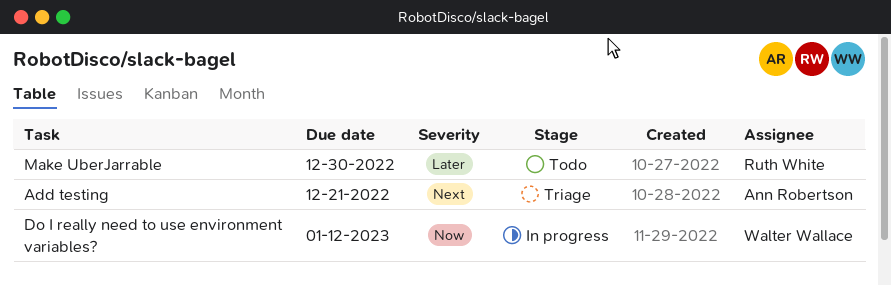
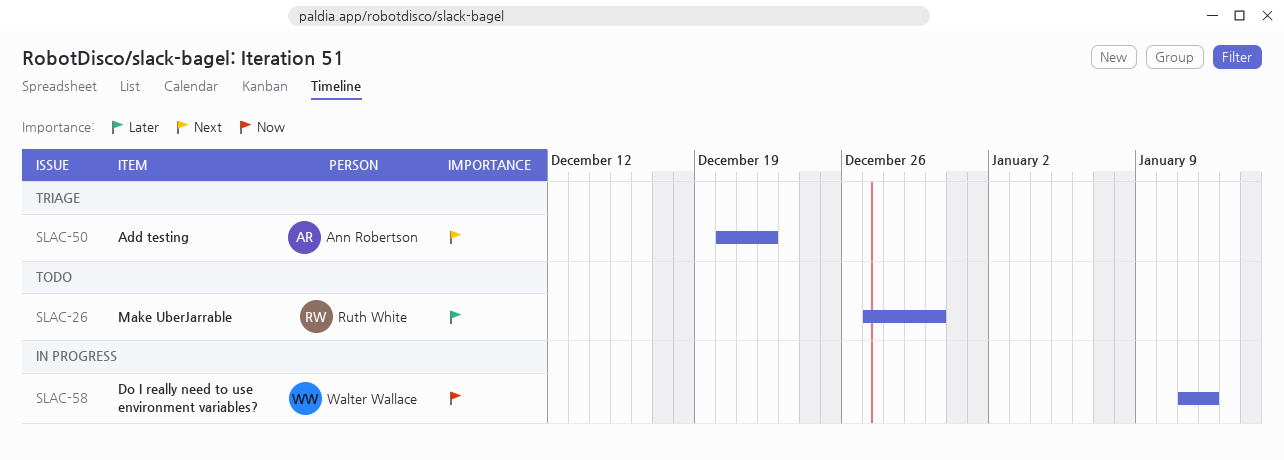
Add testing, due: Dec 21 -> Dec 22

